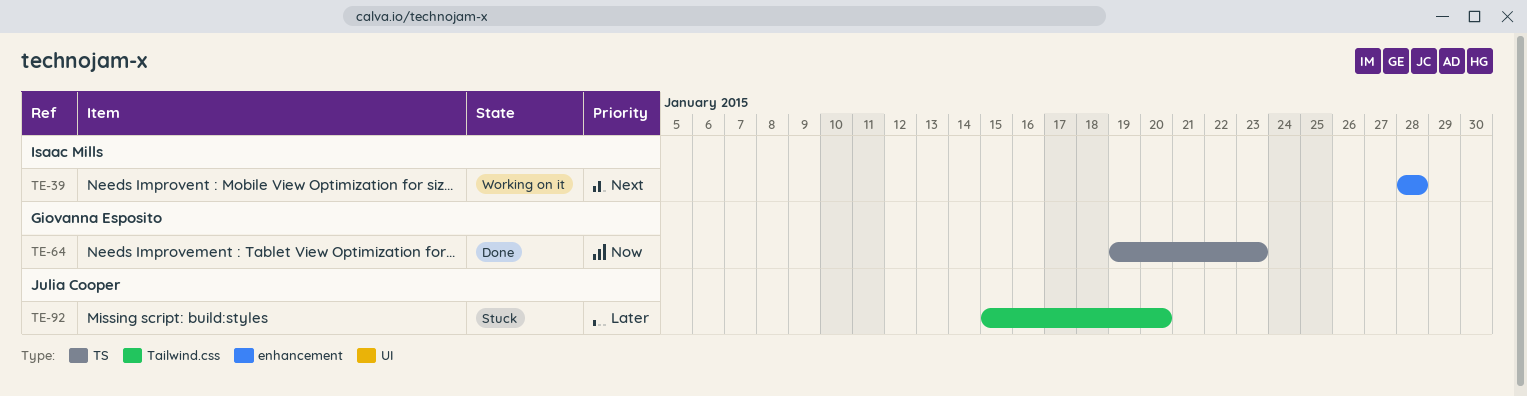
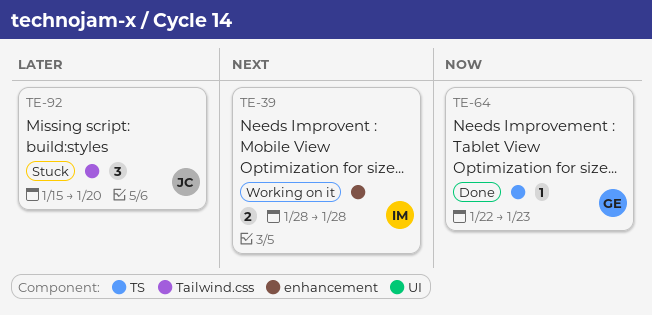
TE-64, start: Jan 19 -> Jan 22

